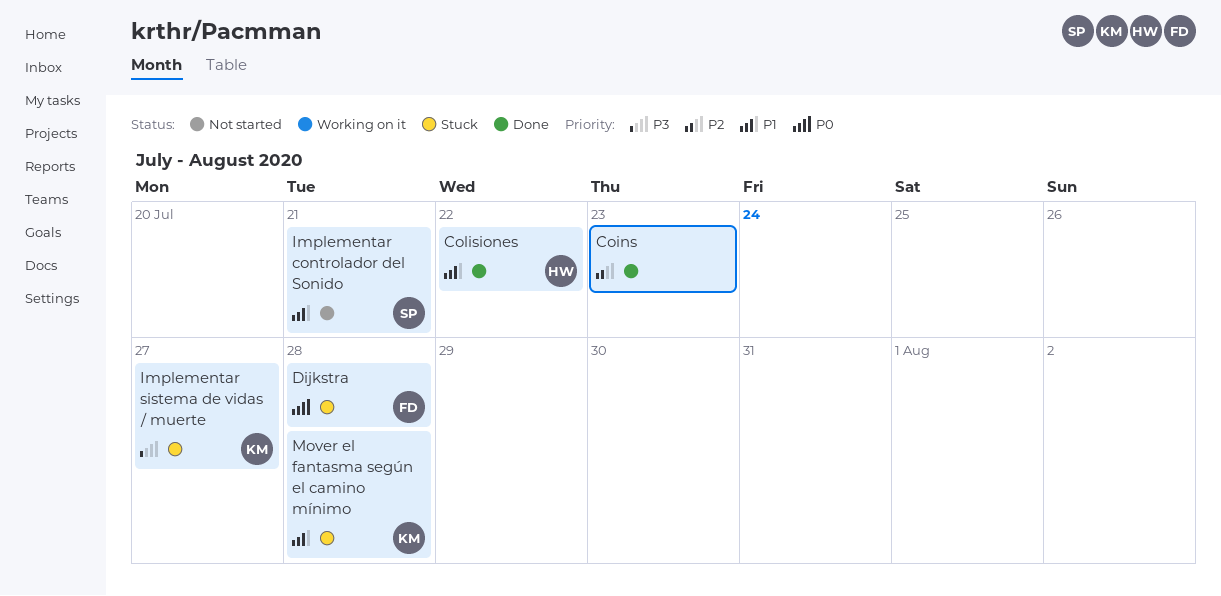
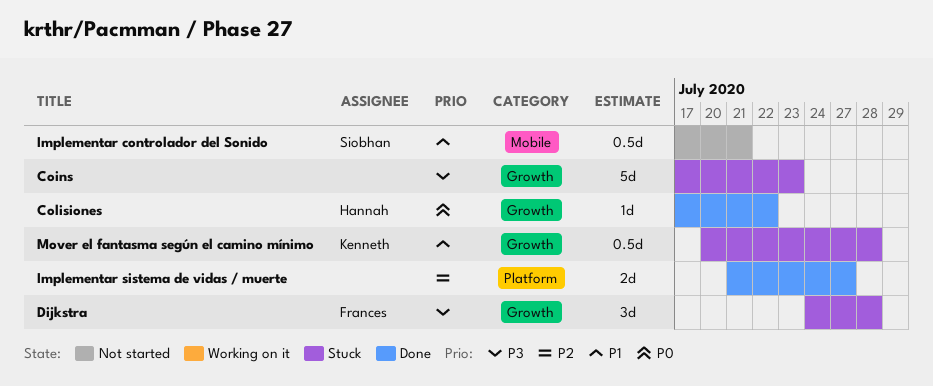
Coins, status: Done -> Stuck
Coins, priority: P2 -> P3
Colisiones, priority: P1 -> P0
Dijkstra, priority: P0 -> P3
Implementar sistema de vidas / muerte, status: Stuck -> Done
Implementar sistema de vidas / muerte, owner: Kenneth -> none
Implementar sistema de vidas / muerte, priority: P3 -> P2

